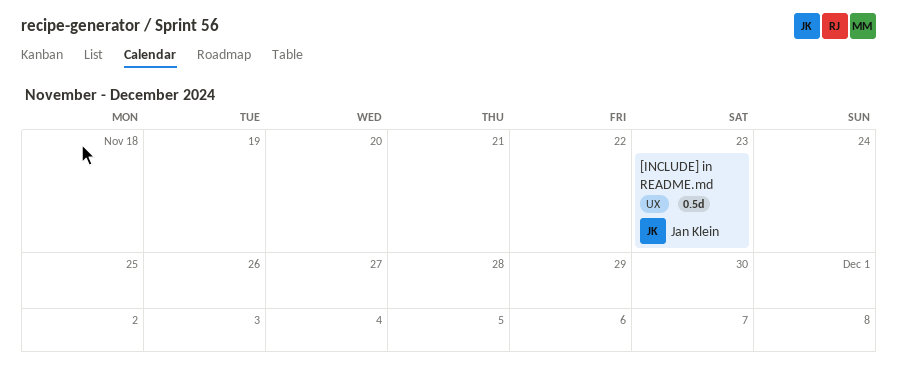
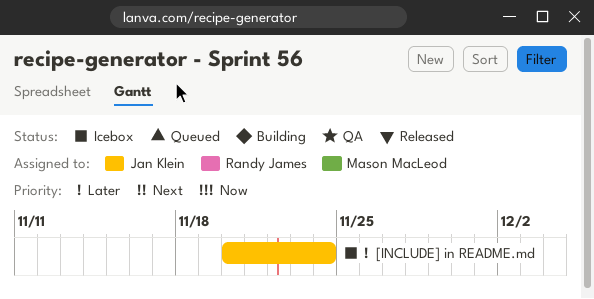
[INCLUDE] in README.md, due: Nov 23 -> Nov 24

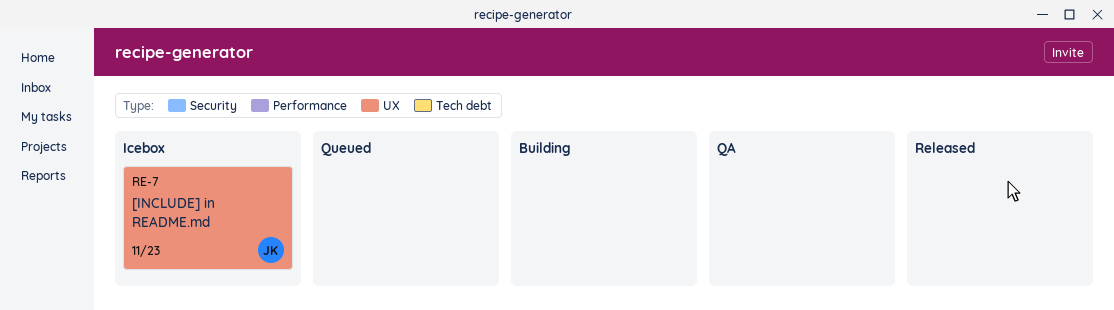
[INCLUDE] in README.md, due: Nov 24 -> Nov 23

